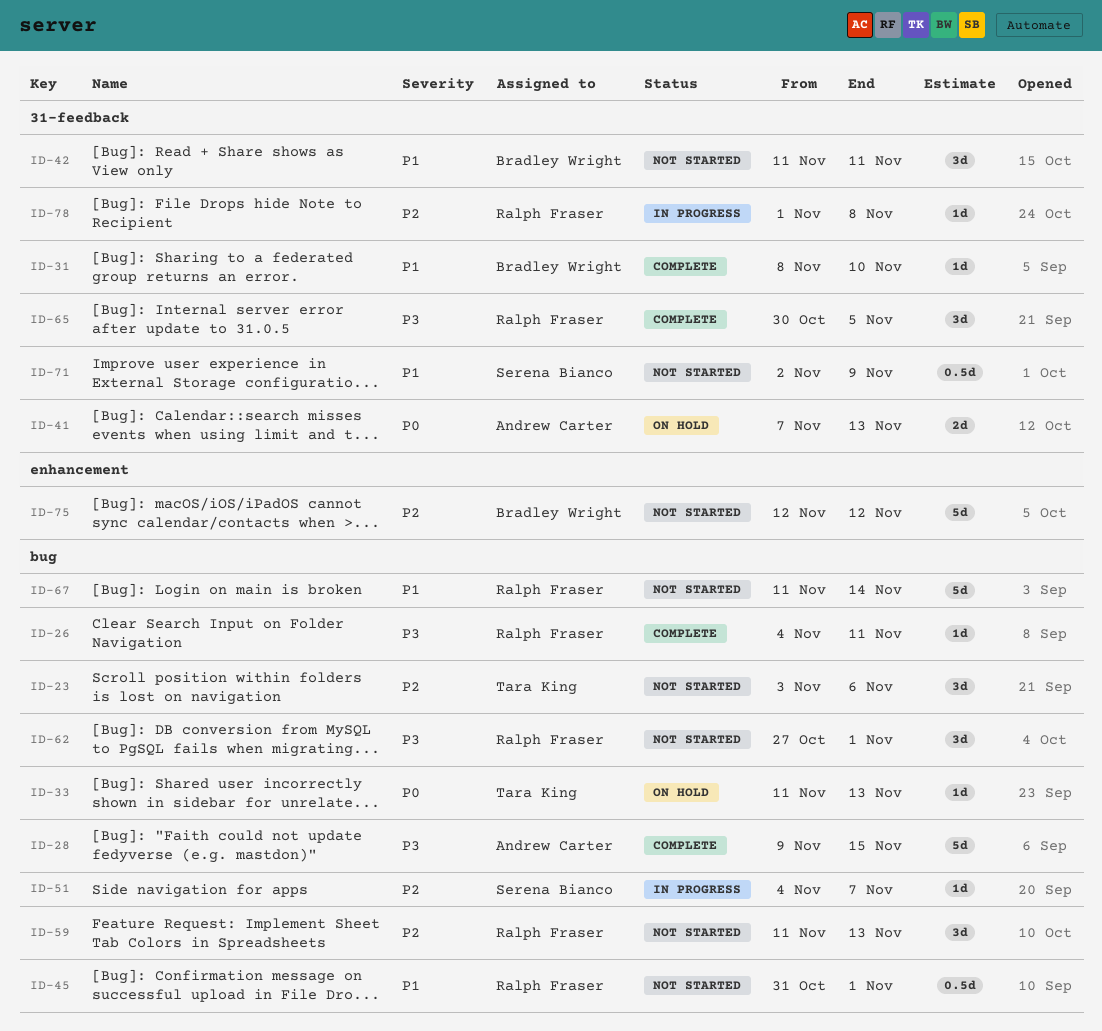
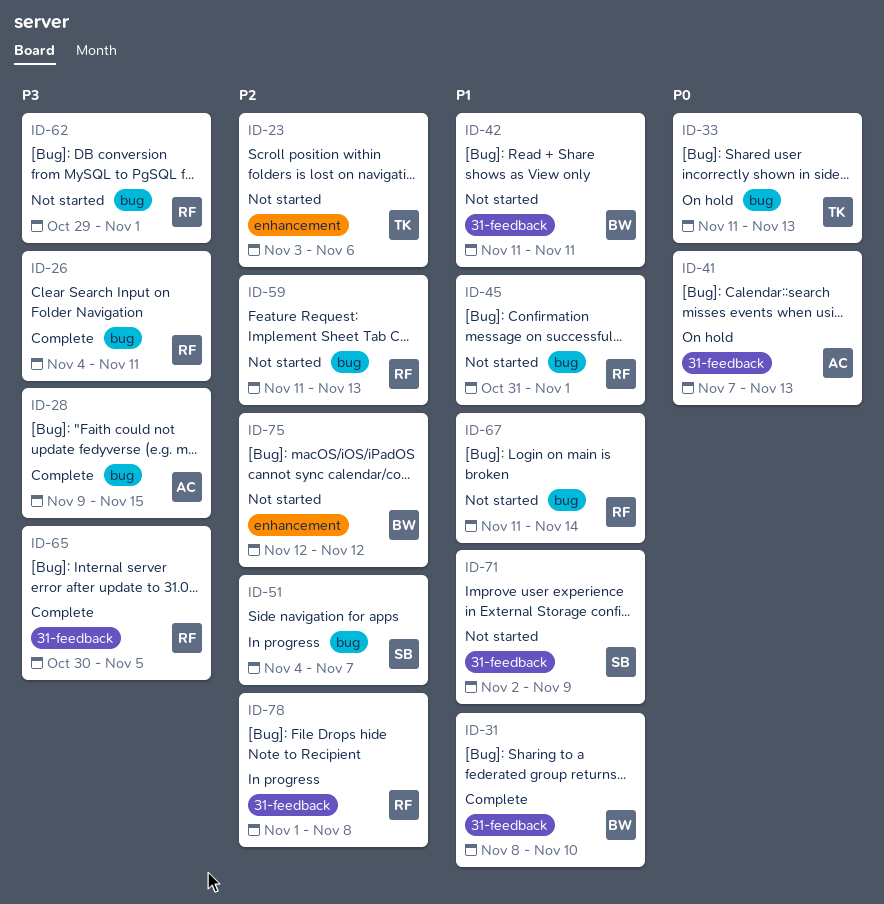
ID-23, label: bug -> enhancement
ID-62, start: Oct 27 -> Oct 29

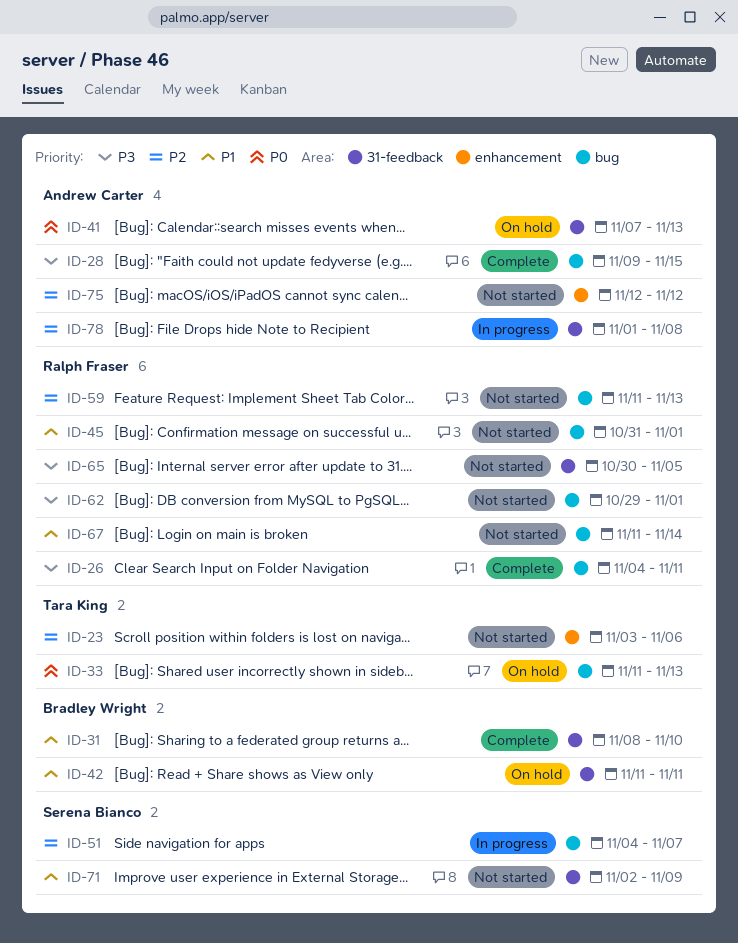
ID-42, status: Not started -> On hold
ID-65, status: Complete -> Not started
ID-75, owner: Bradley Wright -> Andrew Carter
ID-78, owner: Ralph Fraser -> Andrew Carter

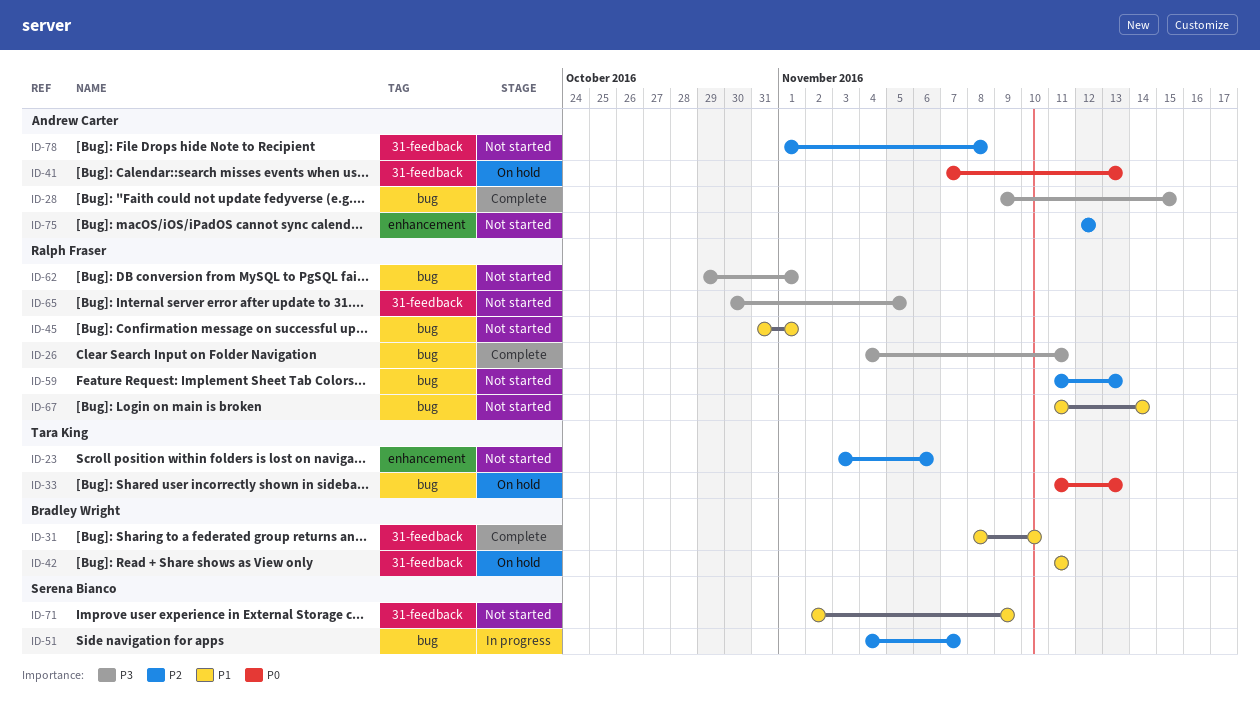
ID-78, status: In progress -> Not started

